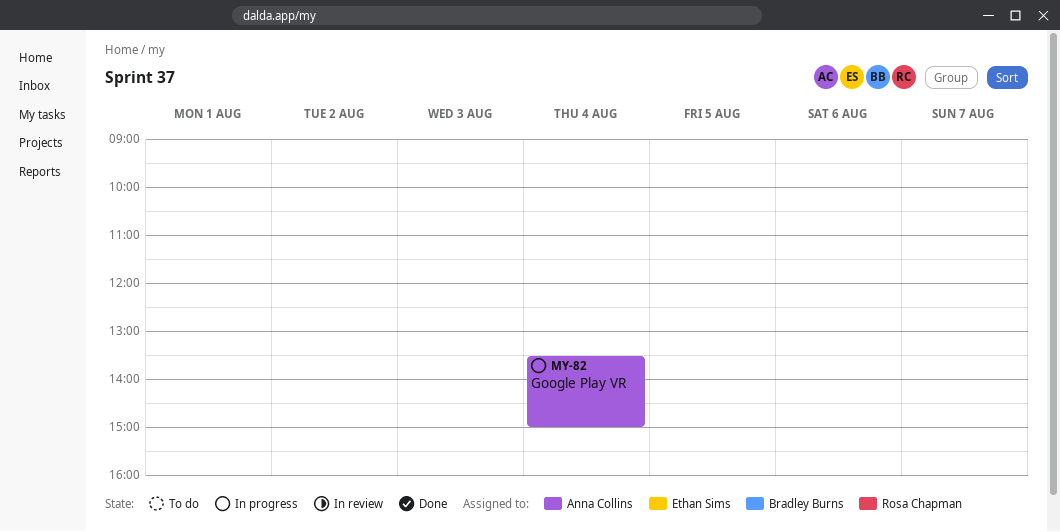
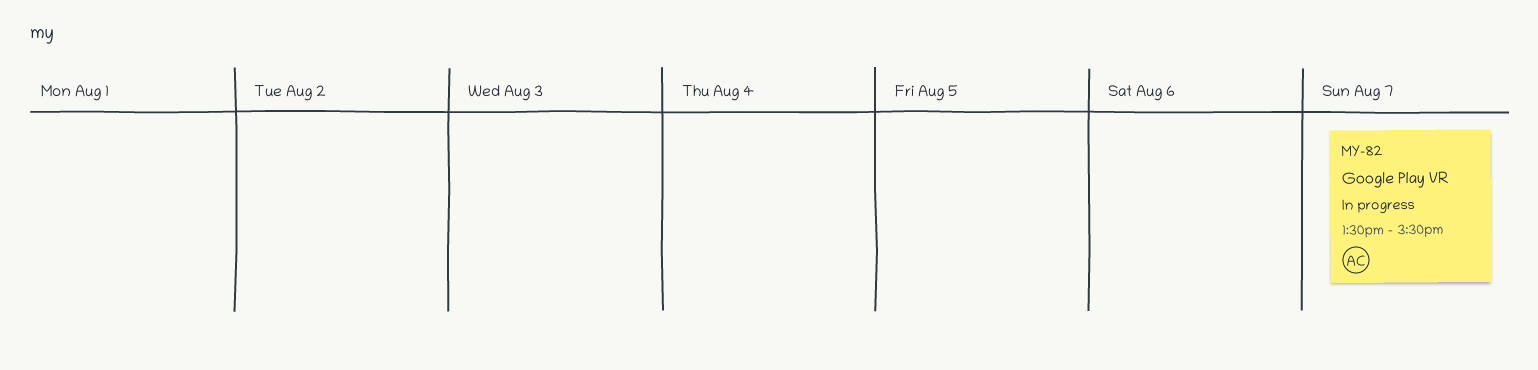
MY-82, day: Aug 4 -> Aug 7
MY-82, ends: 15:00 -> 15:30

